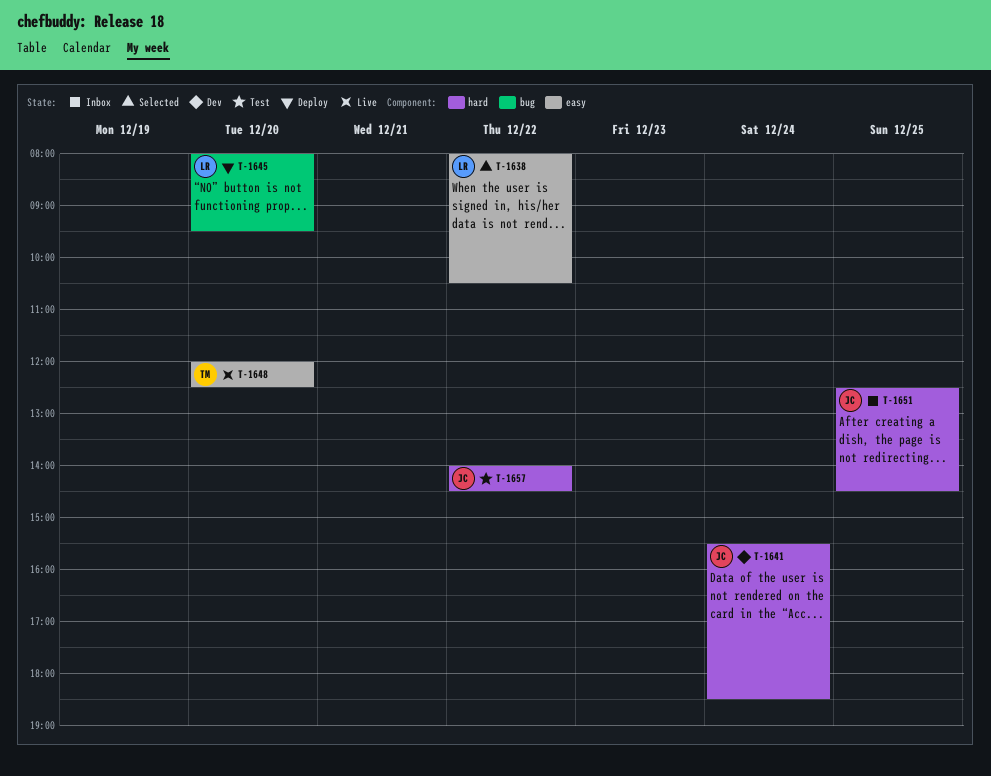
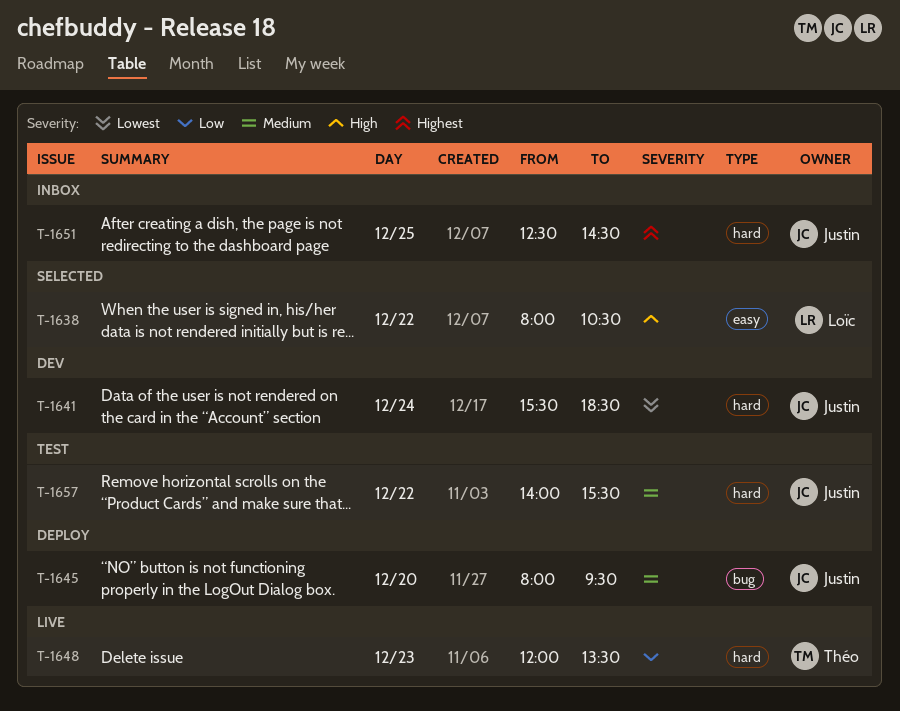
T-1645, owner: Loïc -> Justin
T-1648, label: easy -> hard
T-1648, day: Dec 20 -> Dec 23
T-1648, ends: 12:30 -> 13:30
T-1657, ends: 14:30 -> 15:30

